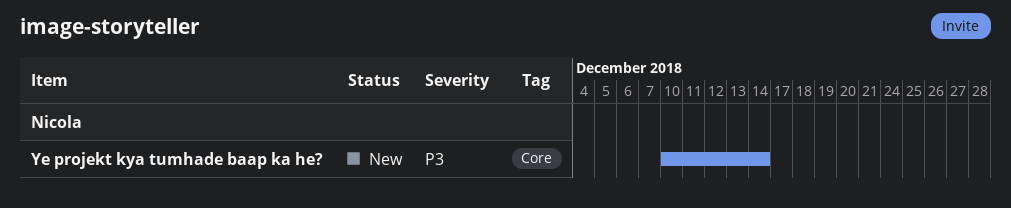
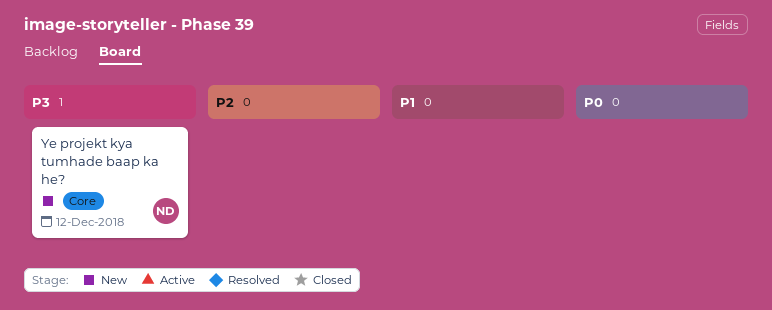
Ye projekt kya tumhade baap ka he?, due: Dec 14 -> Dec 12

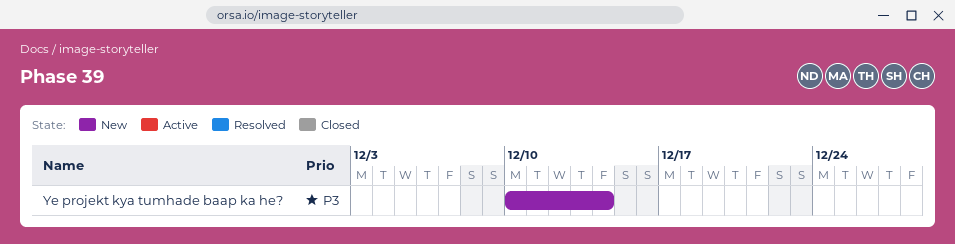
Ye projekt kya tumhade baap ka he?, due: Dec 12 -> Dec 14

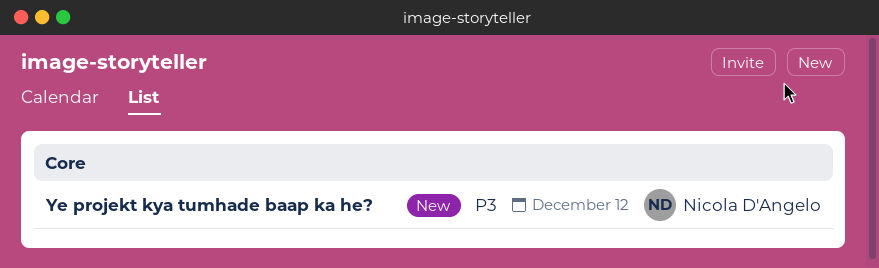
Ye projekt kya tumhade baap ka he?, due: Dec 14 -> Dec 12

